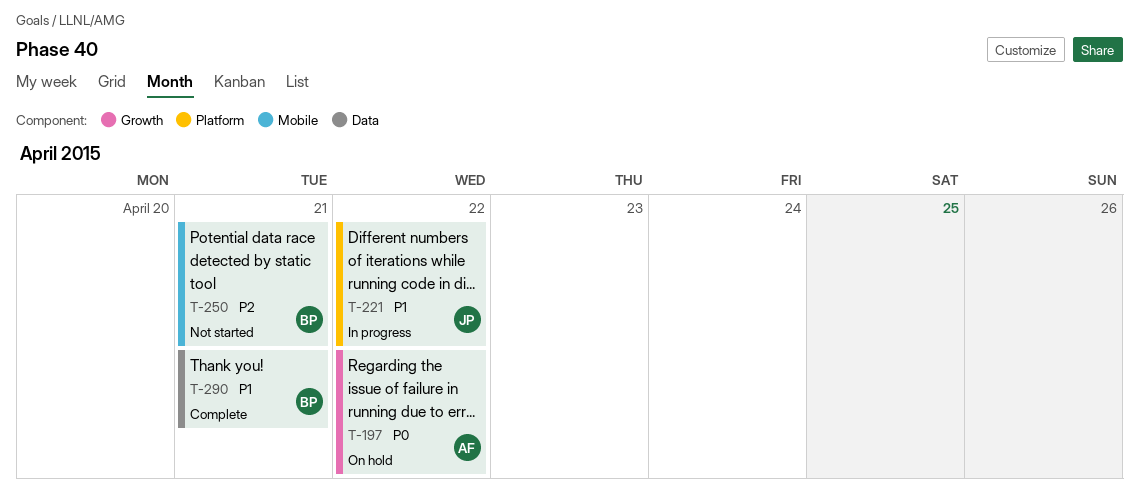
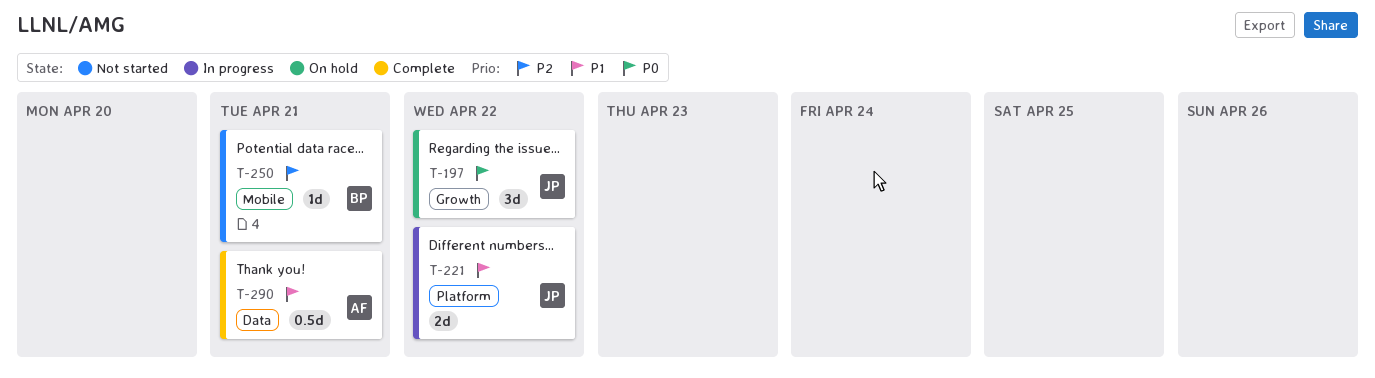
T-197, owner: AF -> JP
T-290, owner: BP -> AF

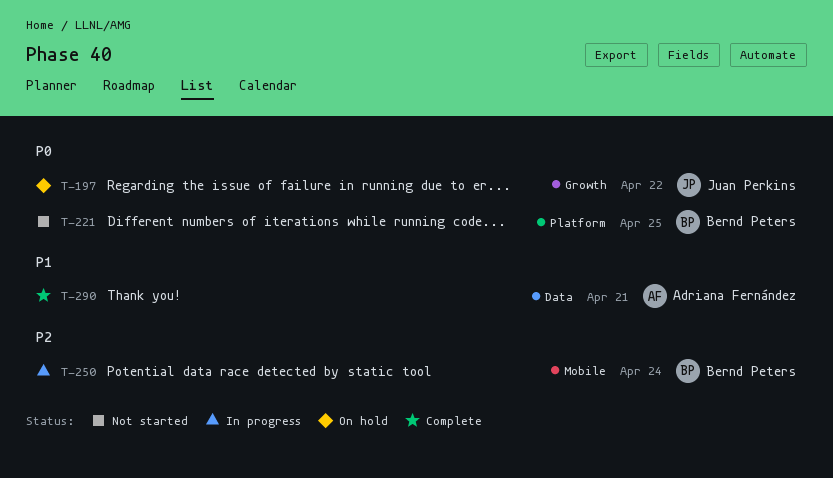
T-221, status: In progress -> Not started
T-221, owner: Juan Perkins -> Bernd Peters
T-221, priority: P1 -> P0
T-221, due: Apr 22 -> Apr 25
T-250, status: Not started -> In progress
T-250, due: Apr 21 -> Apr 24

